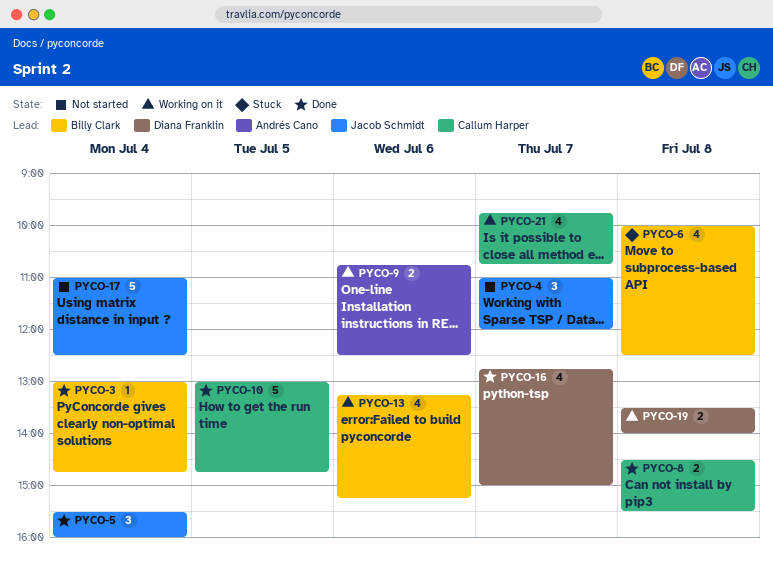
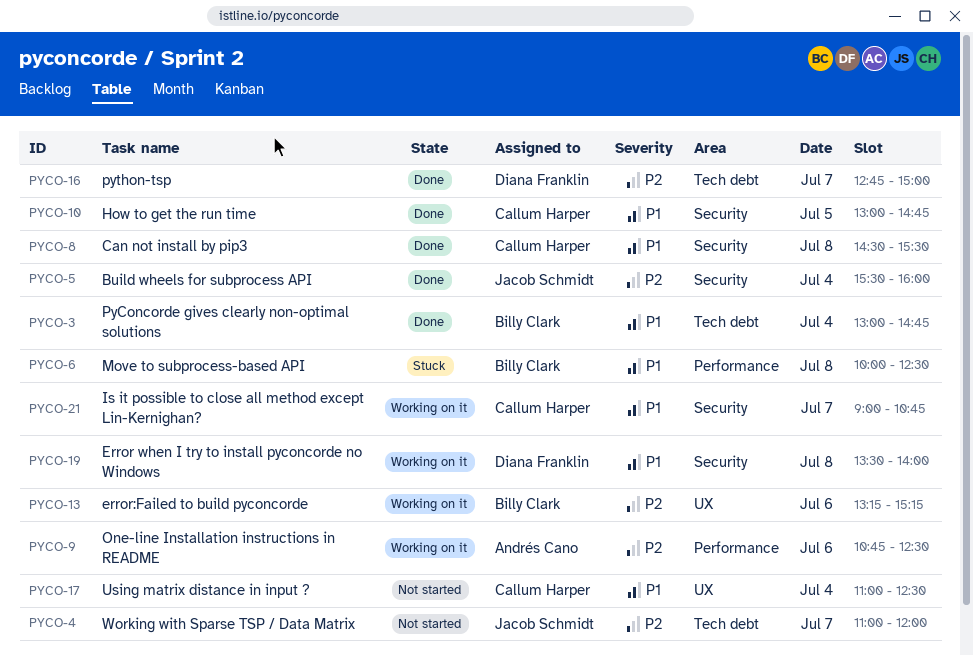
PYCO-17, owner: Jacob Schmidt -> Callum Harper
PYCO-21, begins: 09:45 -> 09:00

